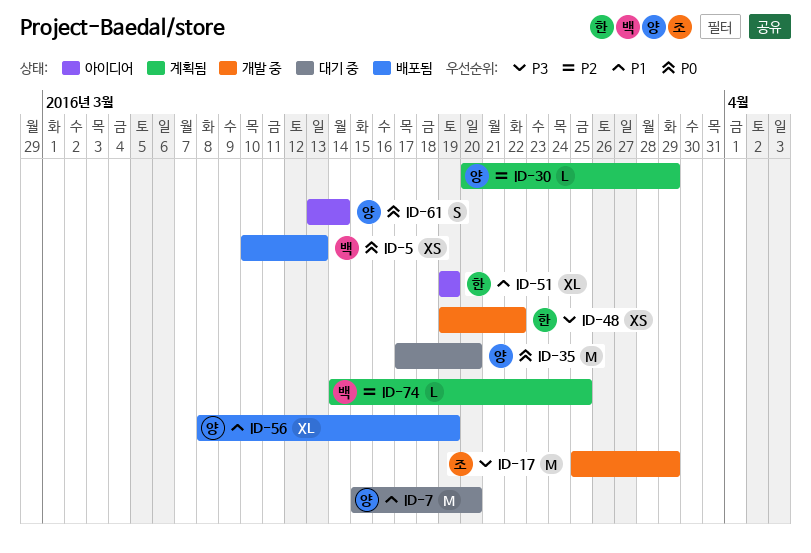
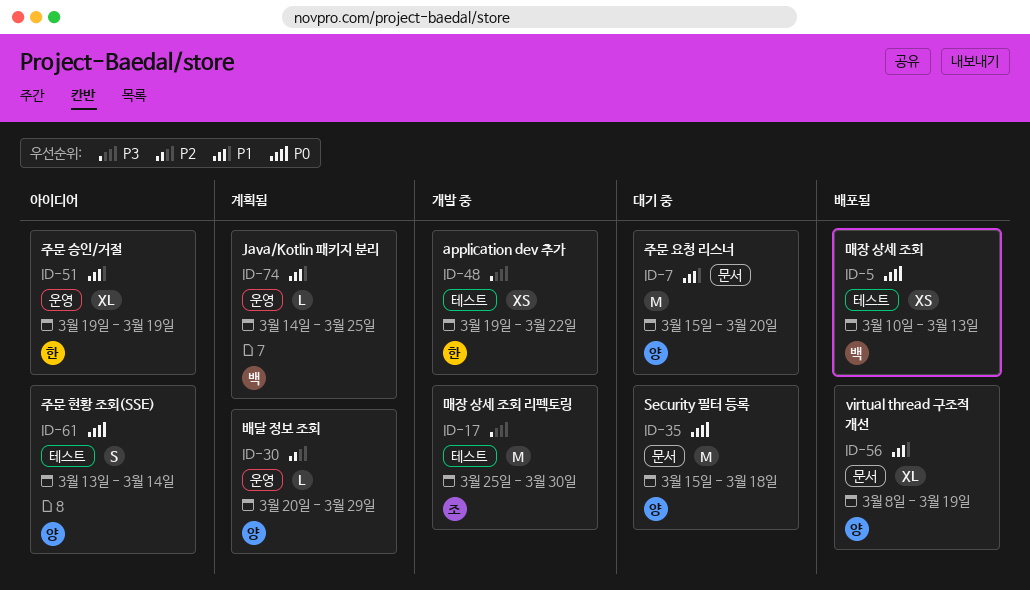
ID-17, due: Mar 29 -> Mar 30
ID-35, start: Mar 17 -> Mar 15
ID-35, due: Mar 20 -> Mar 18
ID-74, priority: P2 -> P1

